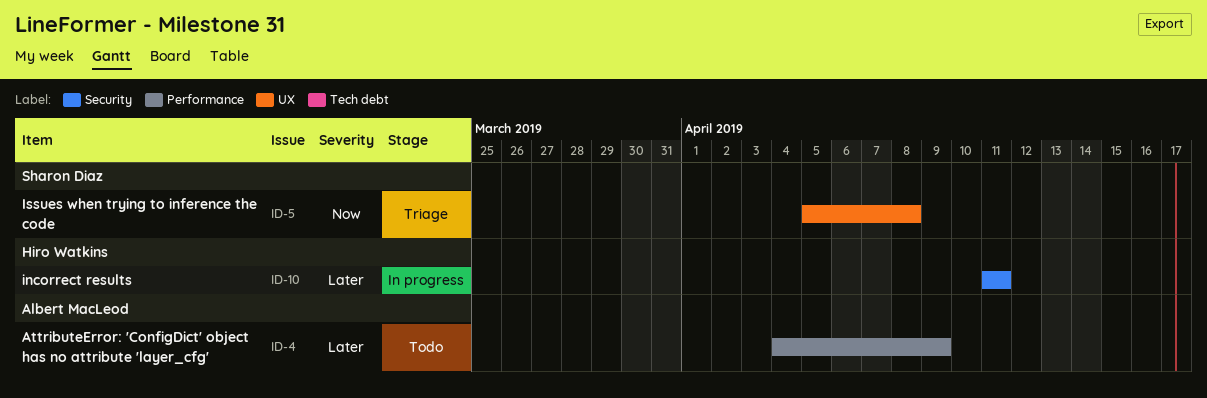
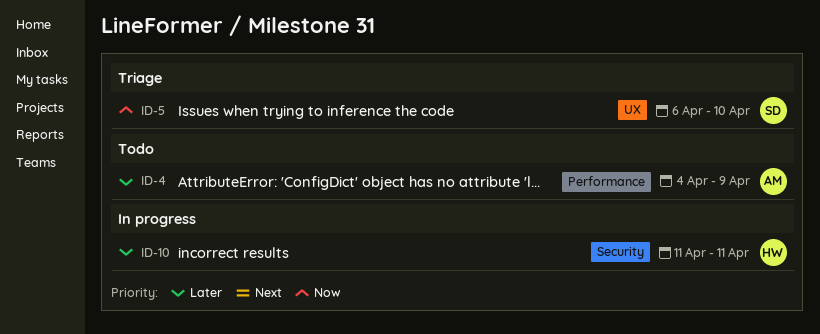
ID-5, start: Apr 5 -> Apr 6
ID-5, due: Apr 8 -> Apr 10

